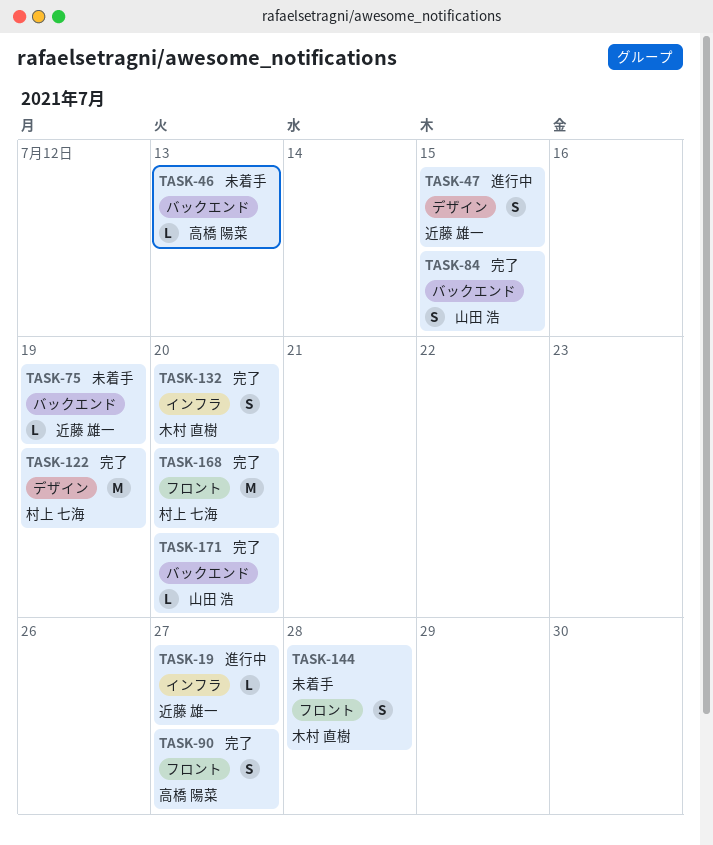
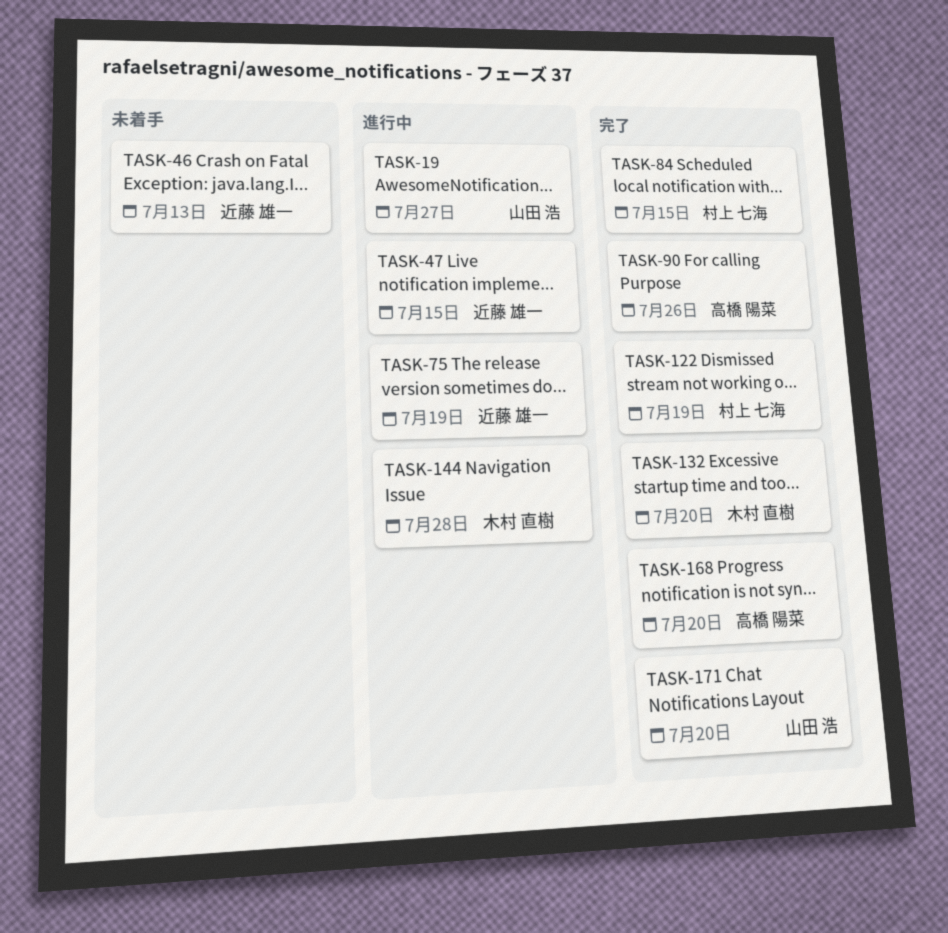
TASK-19, owner: 近藤 雄一 -> 山田 浩
TASK-46, owner: 高橋 陽菜 -> 近藤 雄一
TASK-75, status: 未着手 -> 進行中
TASK-84, owner: 山田 浩 -> 村上 七海
TASK-90, due: Jul 27 -> Jul 26
TASK-144, status: 未着手 -> 進行中
TASK-168, owner: 村上 七海 -> 高橋 陽菜

